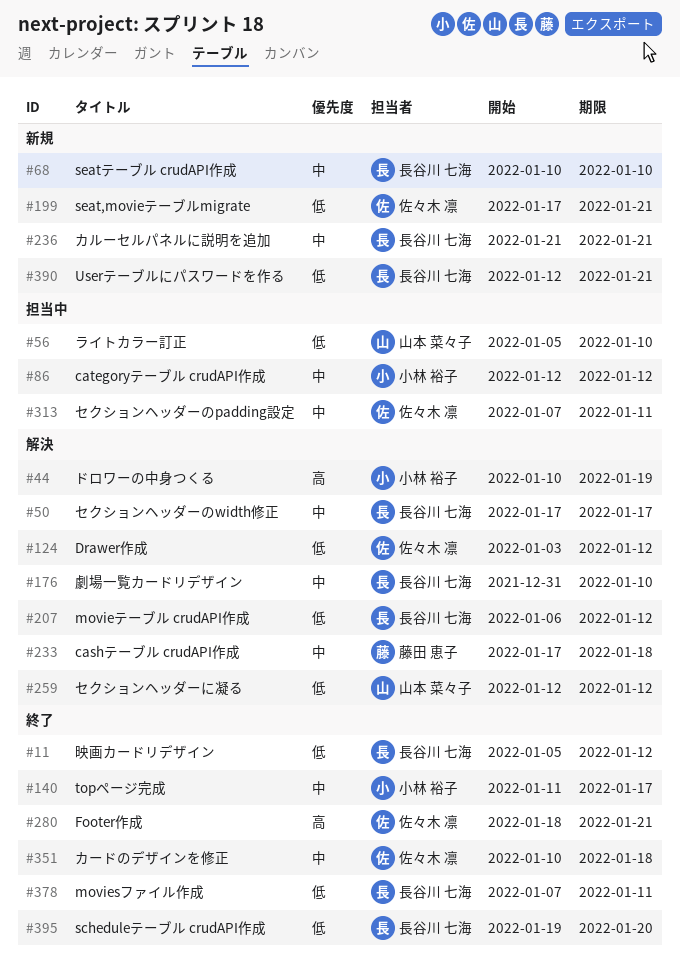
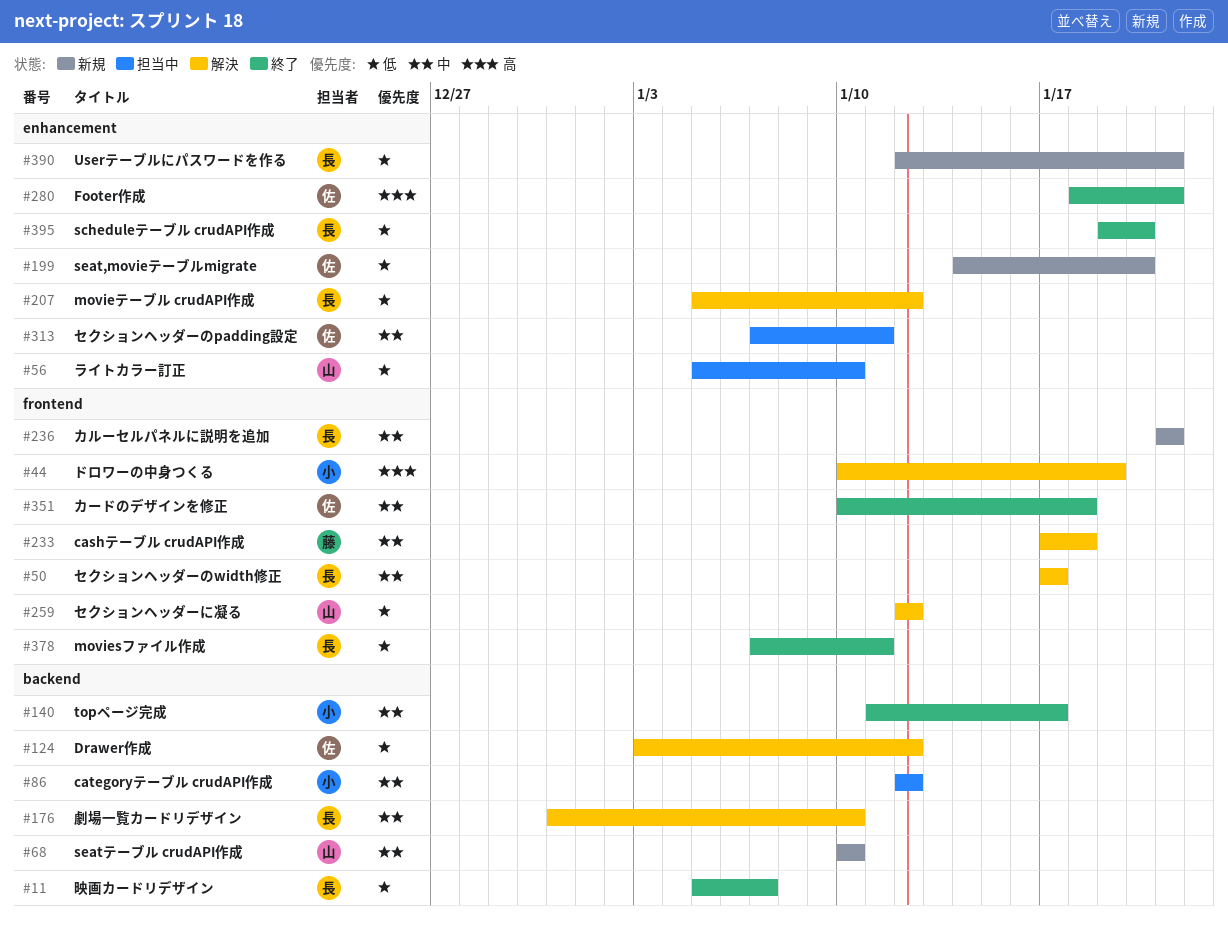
#11, due: Jan 12 -> Jan 7
#68, owner: 長谷川 七海 -> 山本 菜々子
#199, start: Jan 17 -> Jan 14
#199, due: Jan 21 -> Jan 20
#207, start: Jan 6 -> Jan 5

